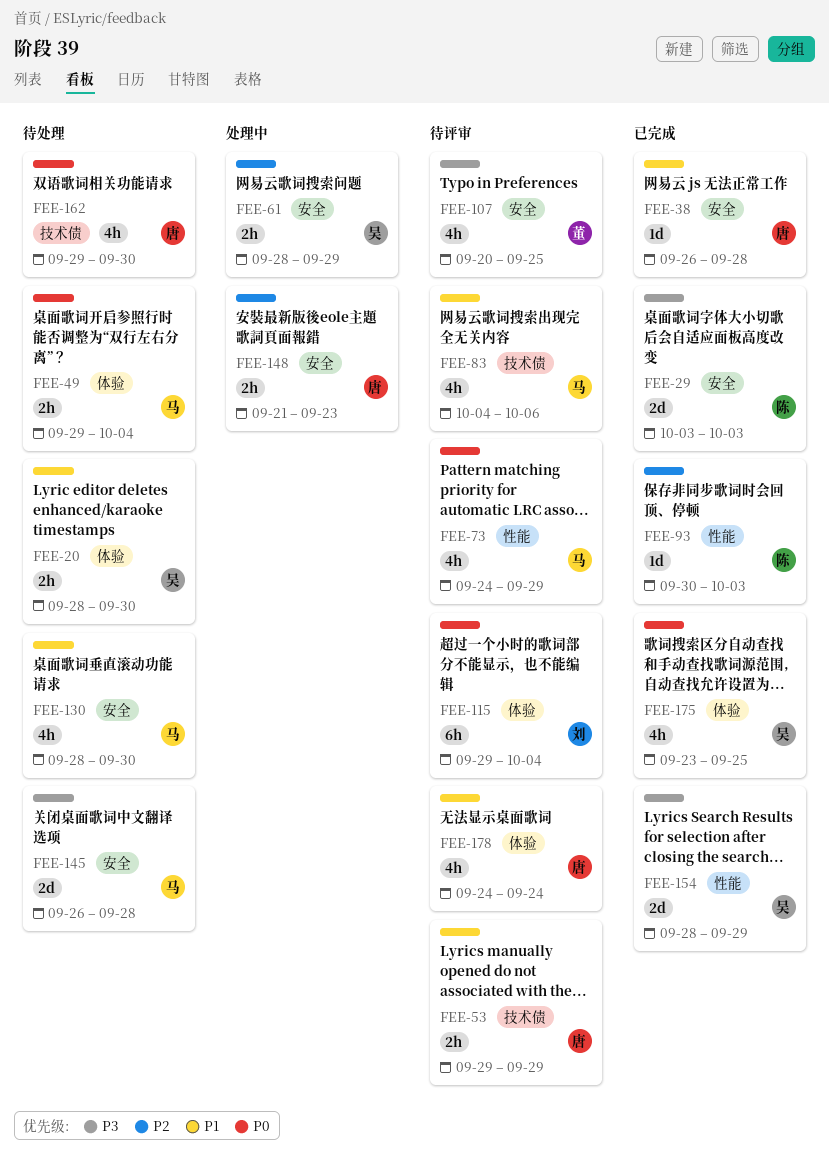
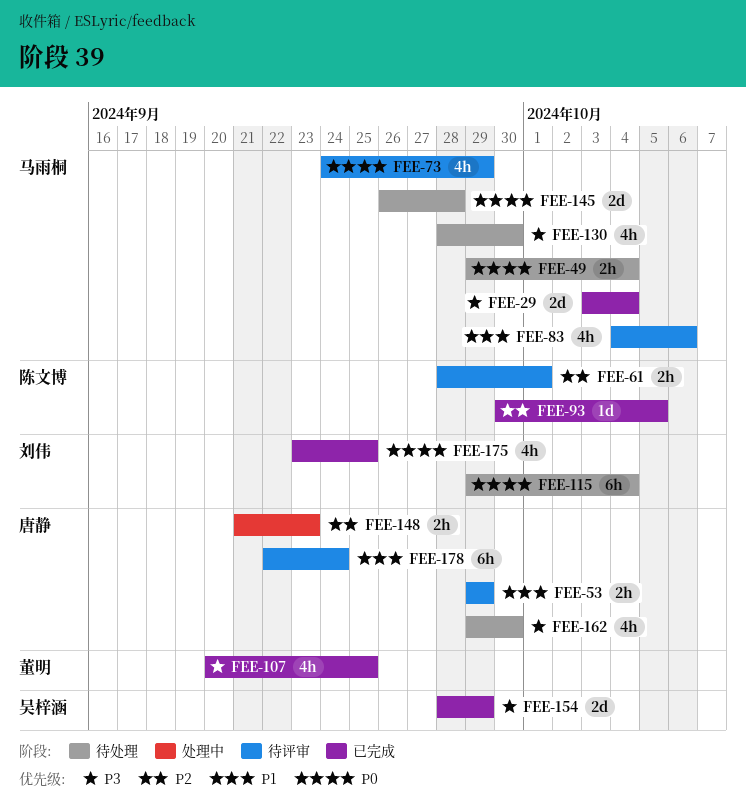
FEE-20: present -> none
FEE-29, owner: 陈文博 -> 马雨桐
FEE-29, due: Oct 3 -> Oct 4
FEE-38: present -> none
FEE-61, status: 处理中 -> 待评审
FEE-61, owner: 吴梓涵 -> 陈文博
FEE-61, due: Sep 29 -> Oct 1
FEE-93, due: Oct 3 -> Oct 5
FEE-107, status: 待评审 -> 已完成
FEE-115, status: 待评审 -> 待处理
FEE-130, priority: P1 -> P3
FEE-145, priority: P3 -> P0
FEE-162, priority: P0 -> P3
FEE-175, owner: 吴梓涵 -> 刘伟
FEE-178, estimate: 4h -> 6h
FEE-178, start: Sep 24 -> Sep 22

